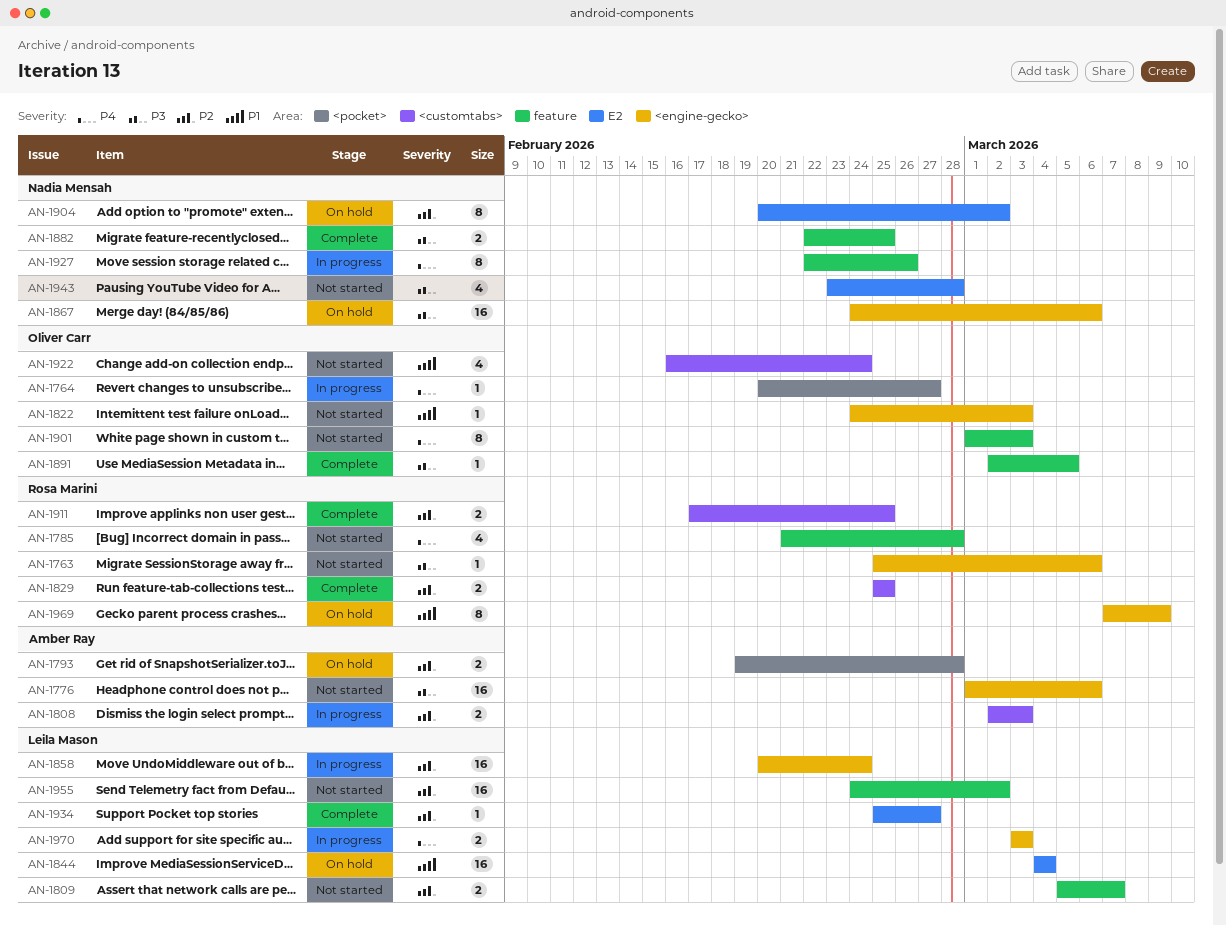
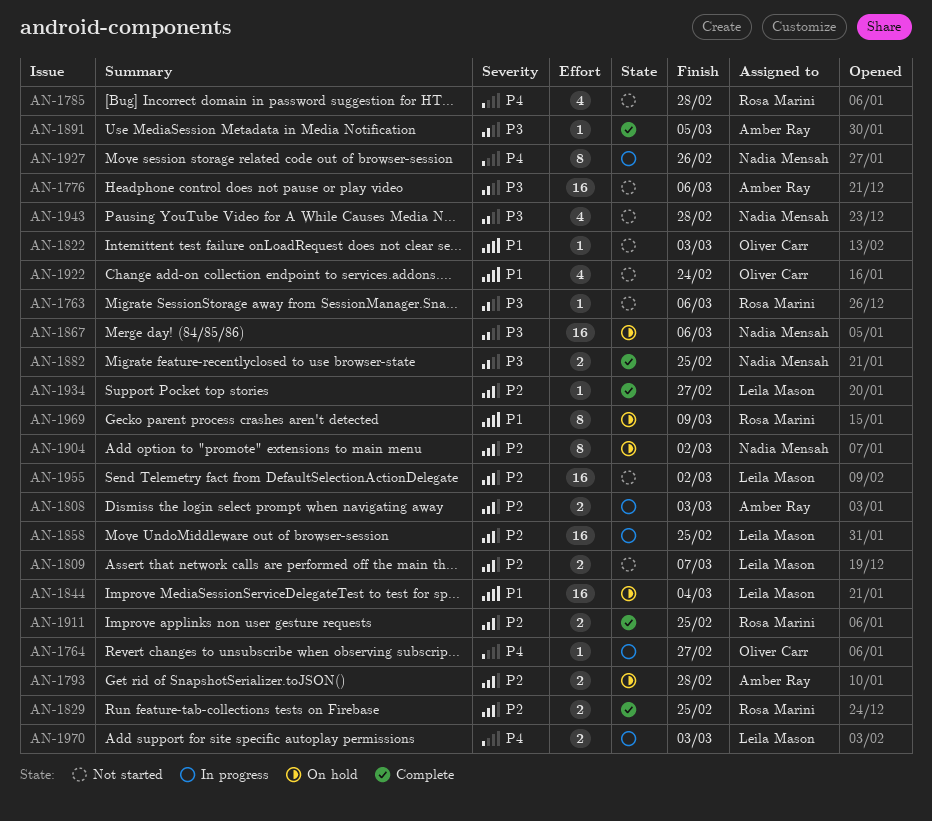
AN-1858, due: Feb 24 -> Feb 25
AN-1891, owner: Oliver Carr -> Amber Ray
AN-1901: present -> none

